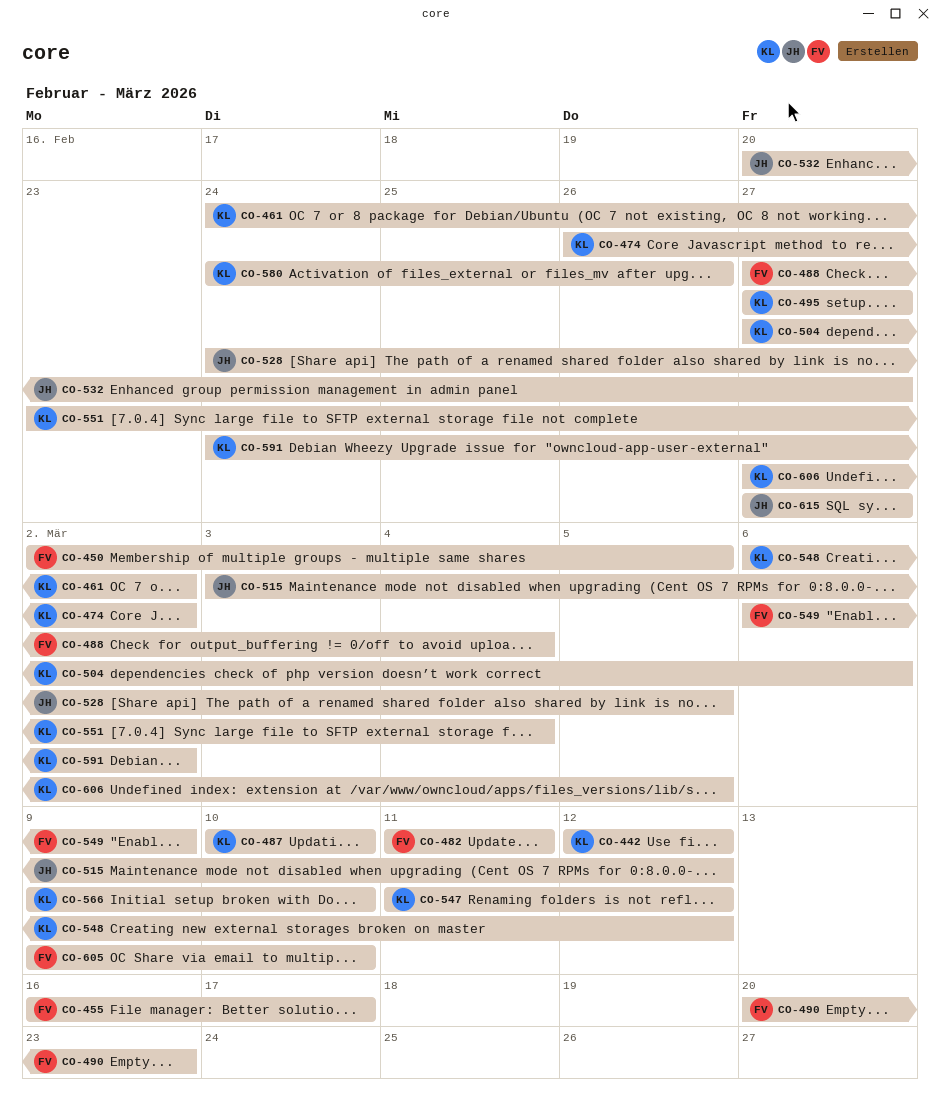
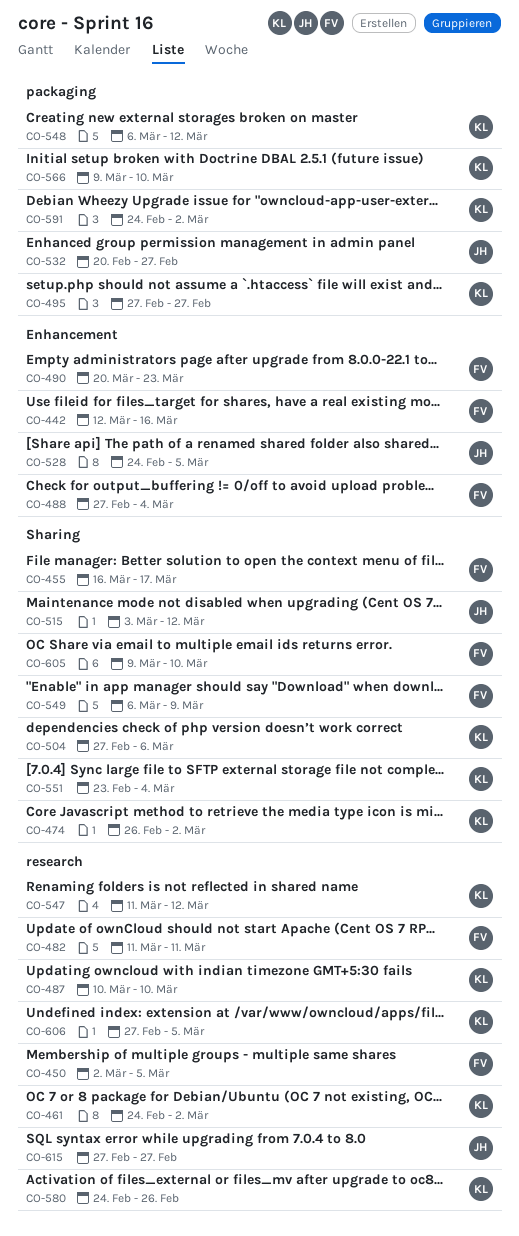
CO-442, owner: KL -> FV
CO-442, due: Mar 12 -> Mar 16

